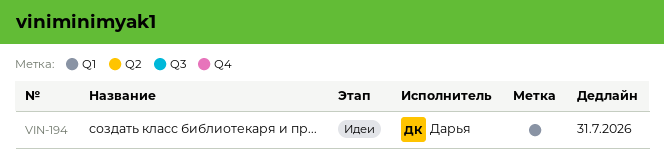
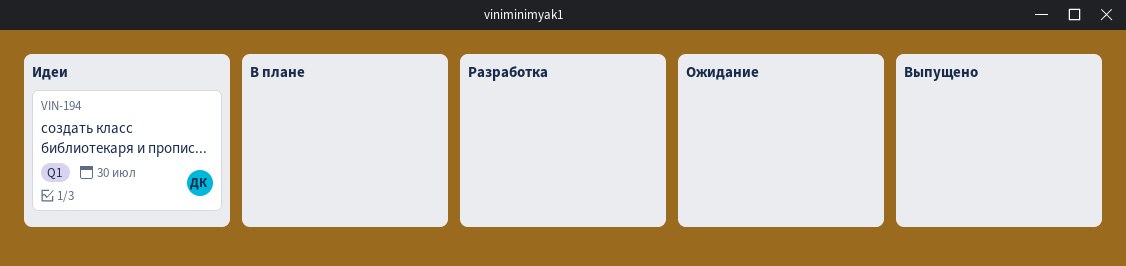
VIN-194, due: Jul 31 -> Jul 30

